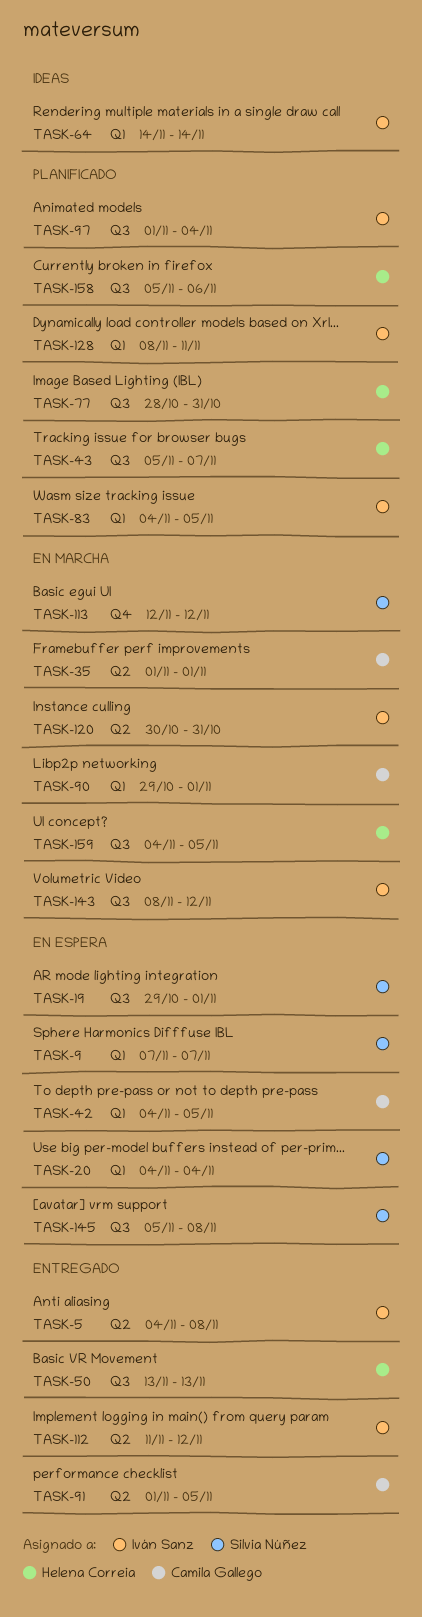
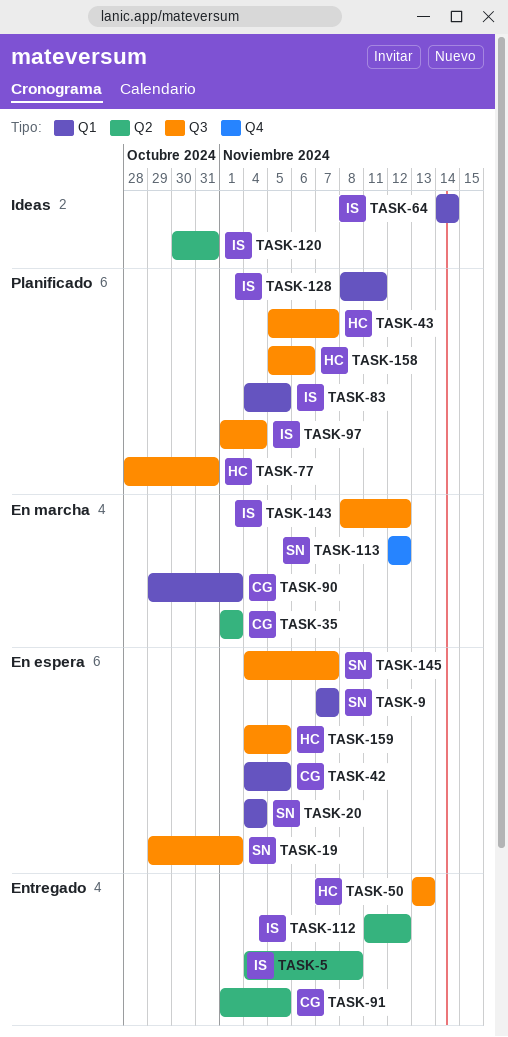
TASK-120, status: En marcha -> Ideas
TASK-145, start: Nov 5 -> Nov 4
TASK-145, due: Nov 8 -> Nov 7
TASK-159, status: En marcha -> En espera

